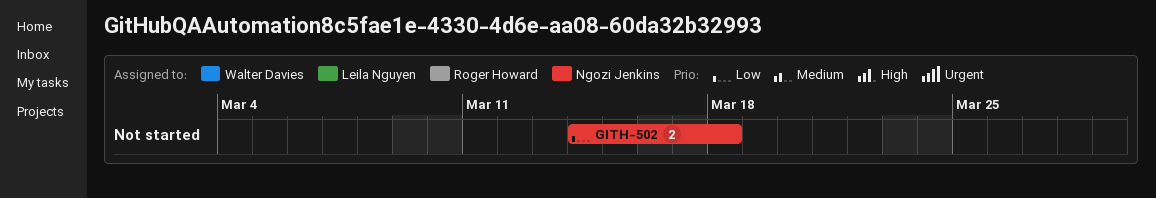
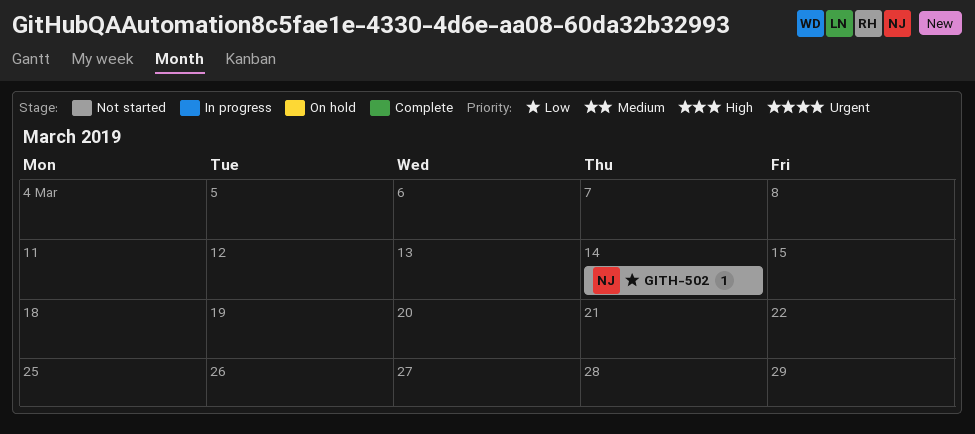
GITH-502, estimate: 2 -> 1
GITH-502, due: Mar 18 -> Mar 14

